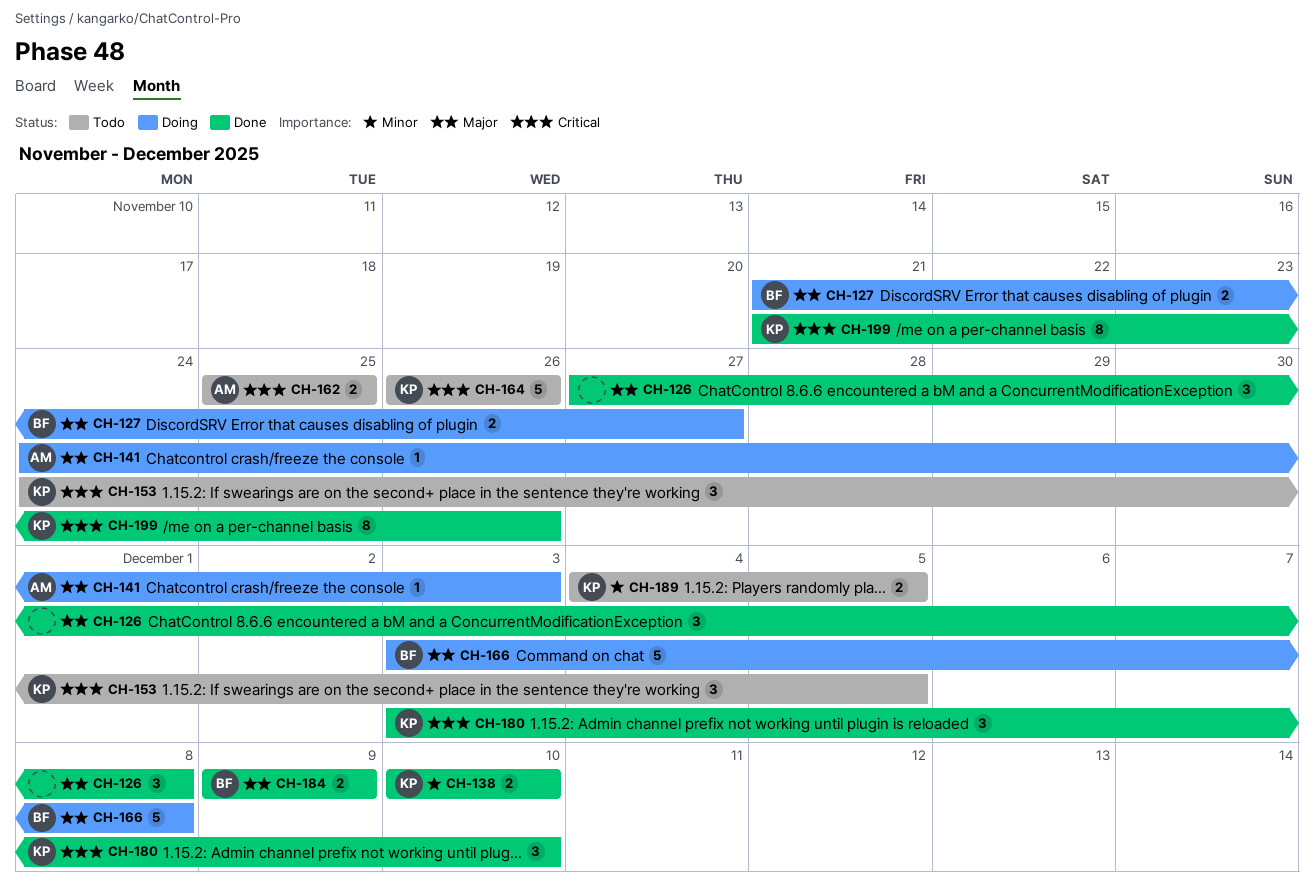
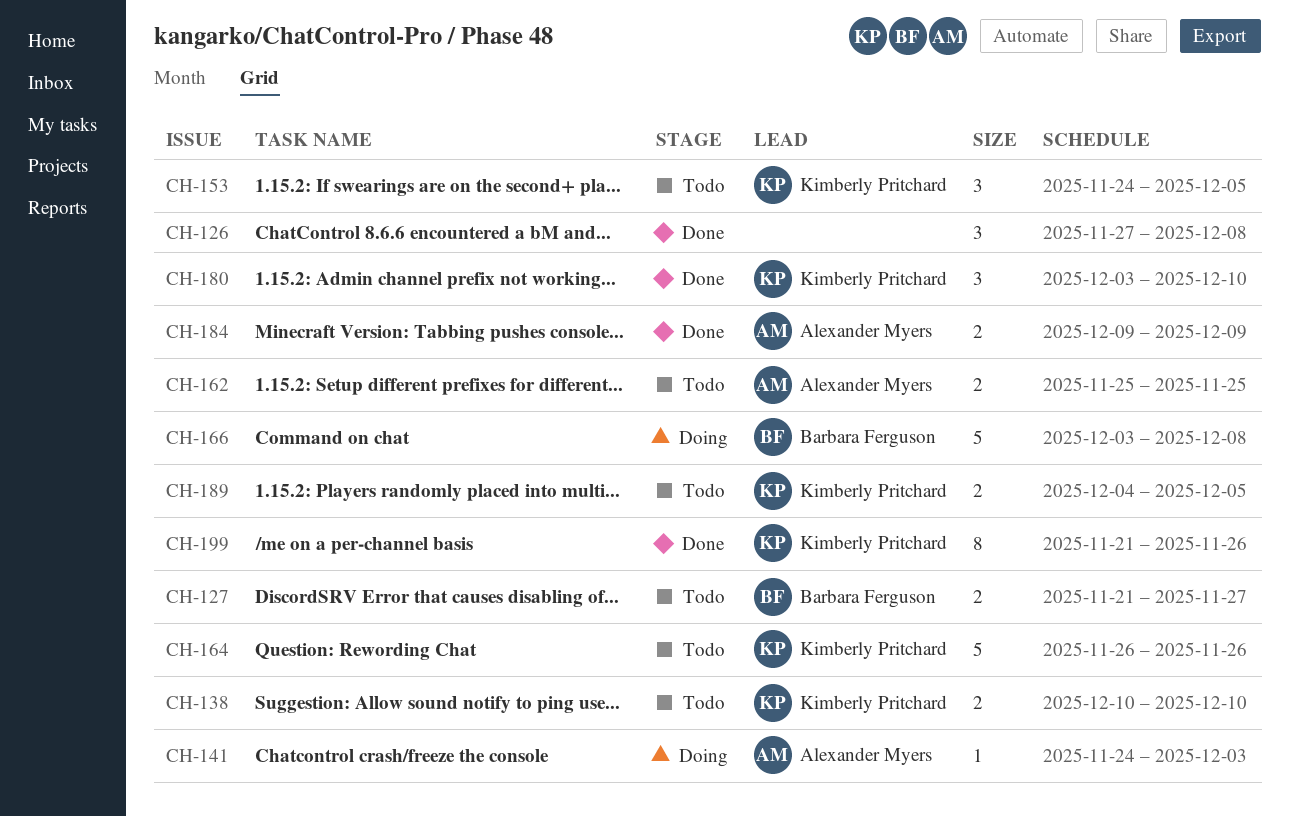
CH-127, status: Doing -> Todo
CH-138, status: Done -> Todo
CH-184, owner: Barbara Ferguson -> Alexander Myers

